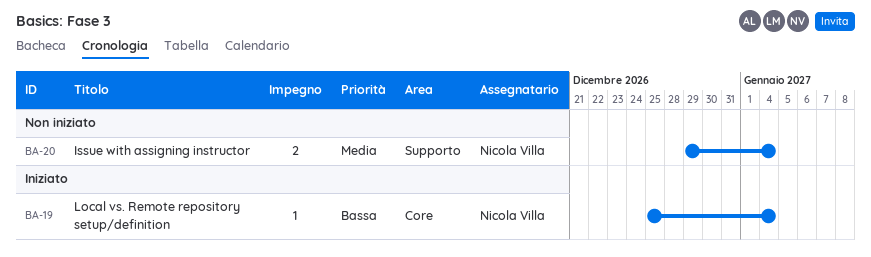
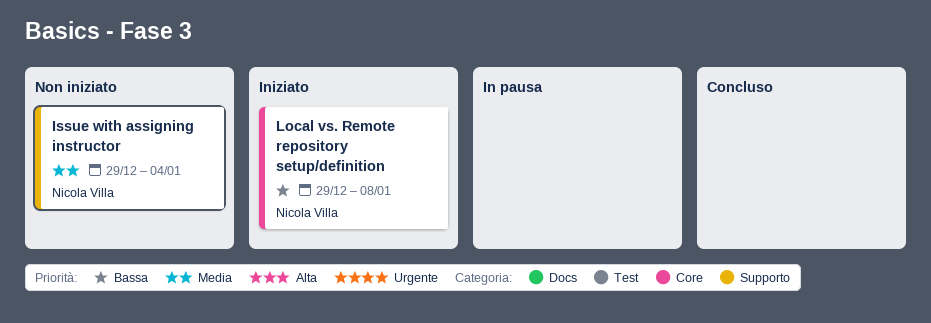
Local vs. Remote repository setup/definition, start: Dec 25 -> Dec 29
Local vs. Remote repository setup/definition, due: Jan 4 -> Jan 8

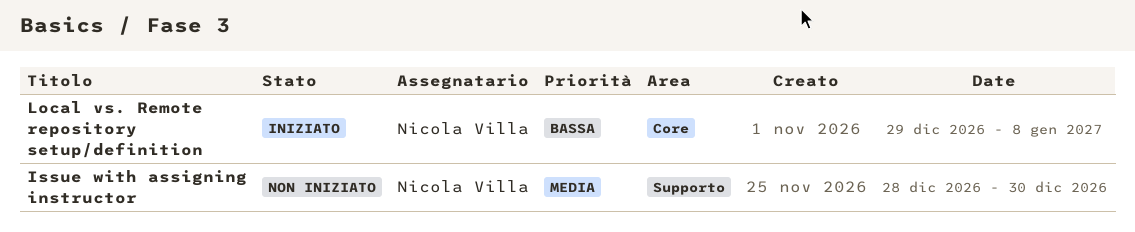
Issue with assigning instructor, start: Dec 29 -> Dec 28
Issue with assigning instructor, due: Jan 4 -> Dec 30

